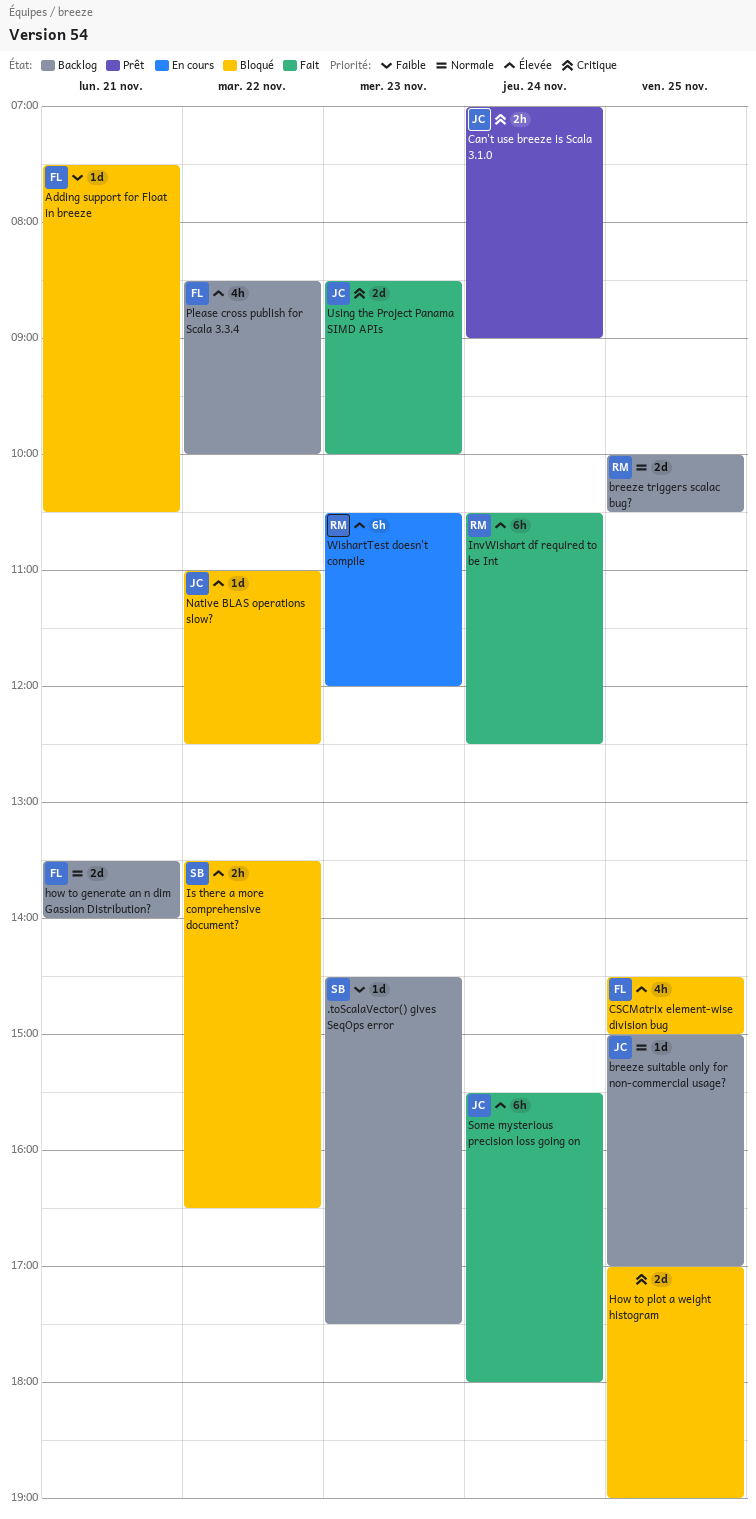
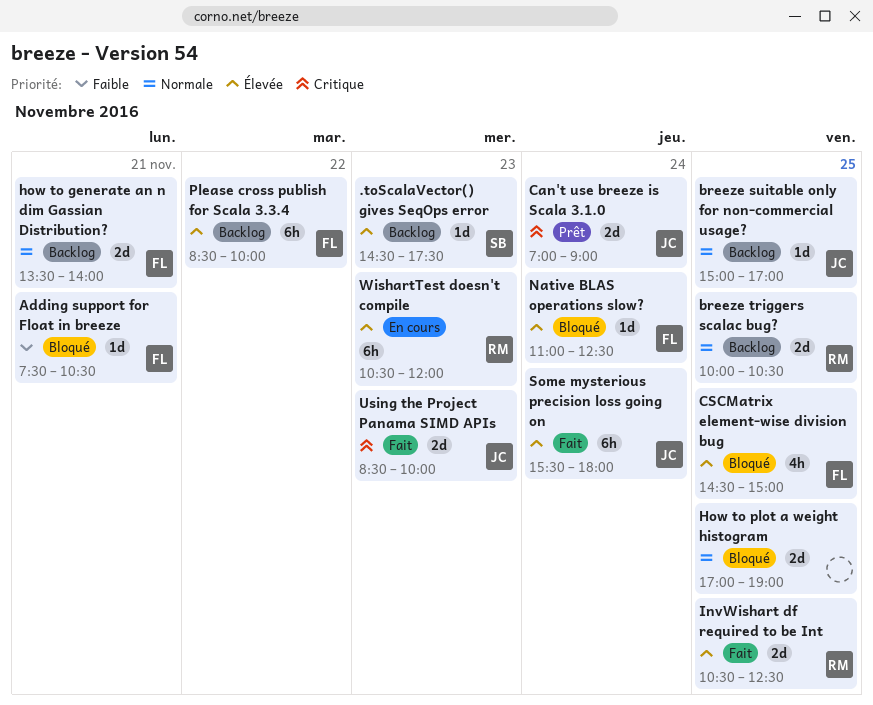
.toScalaVector() gives SeqOps error, priority: Faible -> Élevée
Can't use breeze is Scala 3.1.0, estimate: 2h -> 2d
How to plot a weight histogram, priority: Critique -> Normale
InvWishart df required to be Int, estimate: 6h -> 2d
InvWishart df required to be Int, day: Nov 24 -> Nov 25
Is there a more comprehensive document?: present -> none
Native BLAS operations slow?, owner: JC -> FL
Native BLAS operations slow?, day: Nov 22 -> Nov 24
Please cross publish for Scala 3.3.4, estimate: 4h -> 6h

